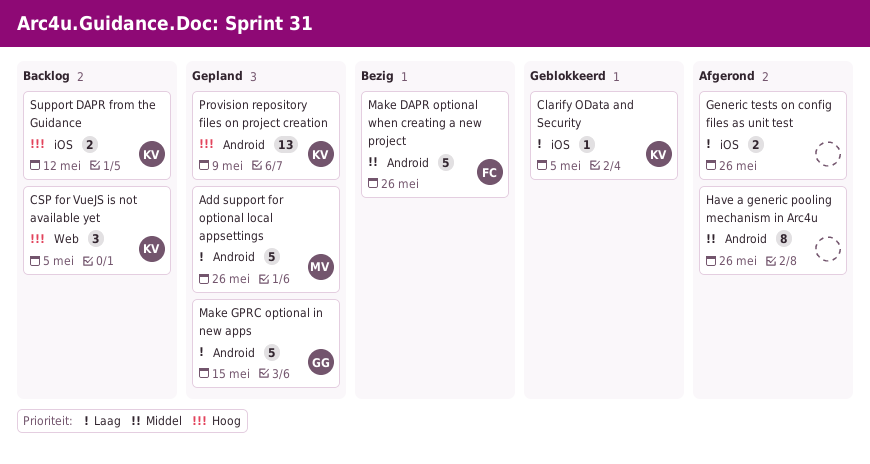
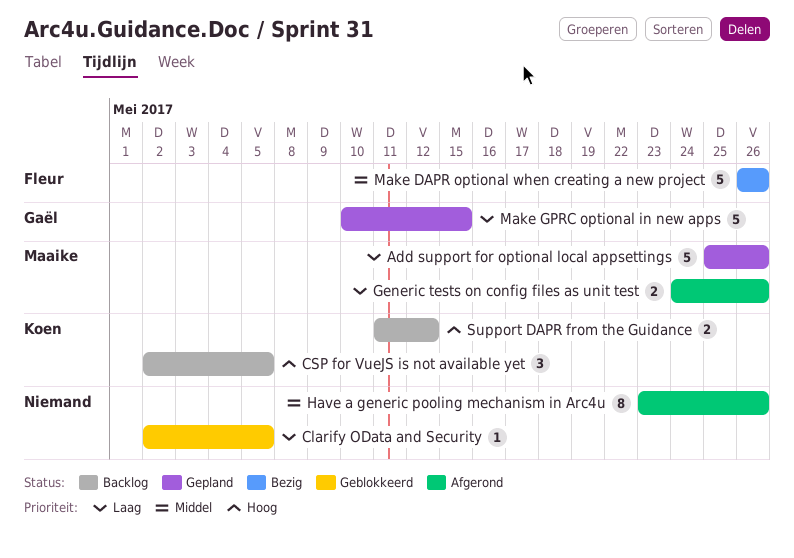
Clarify OData and Security, owner: Koen -> none
Generic tests on config files as unit test, owner: none -> Maaike
Provision repository files on project creation: present -> none

